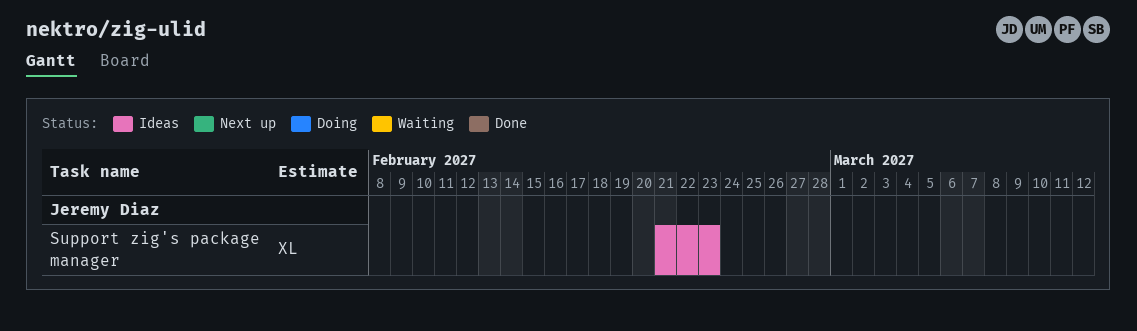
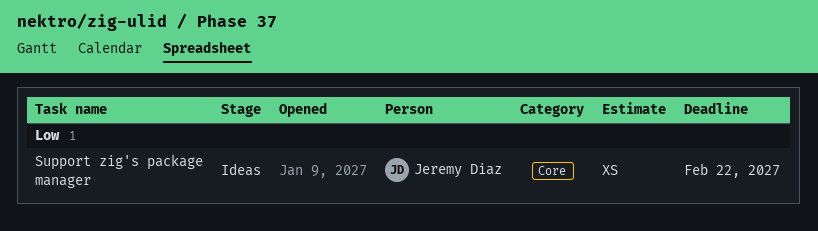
Support zig's package manager, estimate: XL -> XS
Support zig's package manager, due: Feb 23 -> Feb 22

